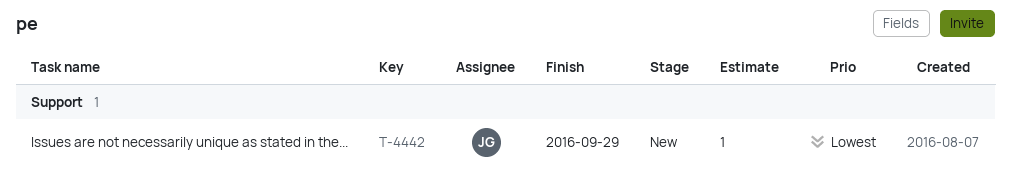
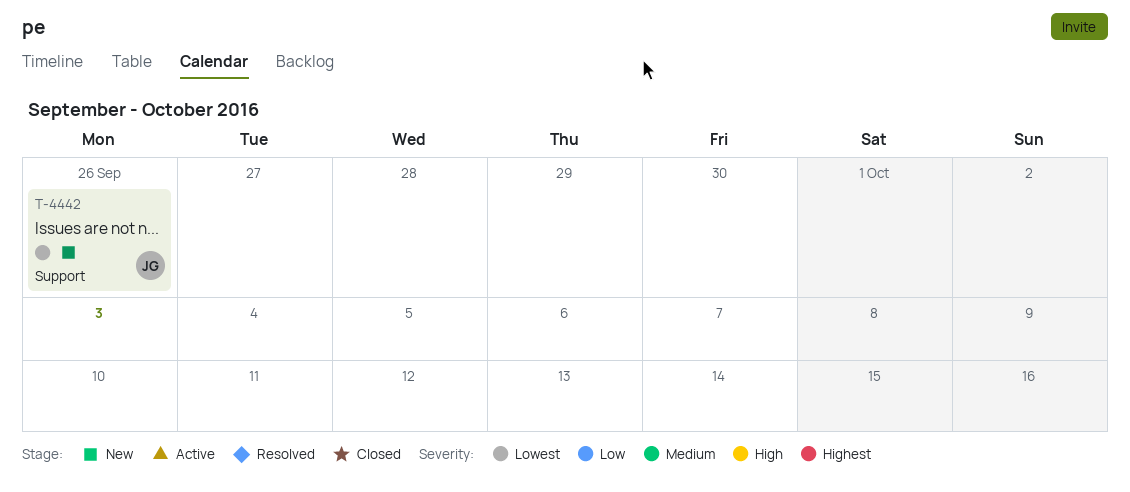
T-4442, due: Sep 29 -> Sep 26

